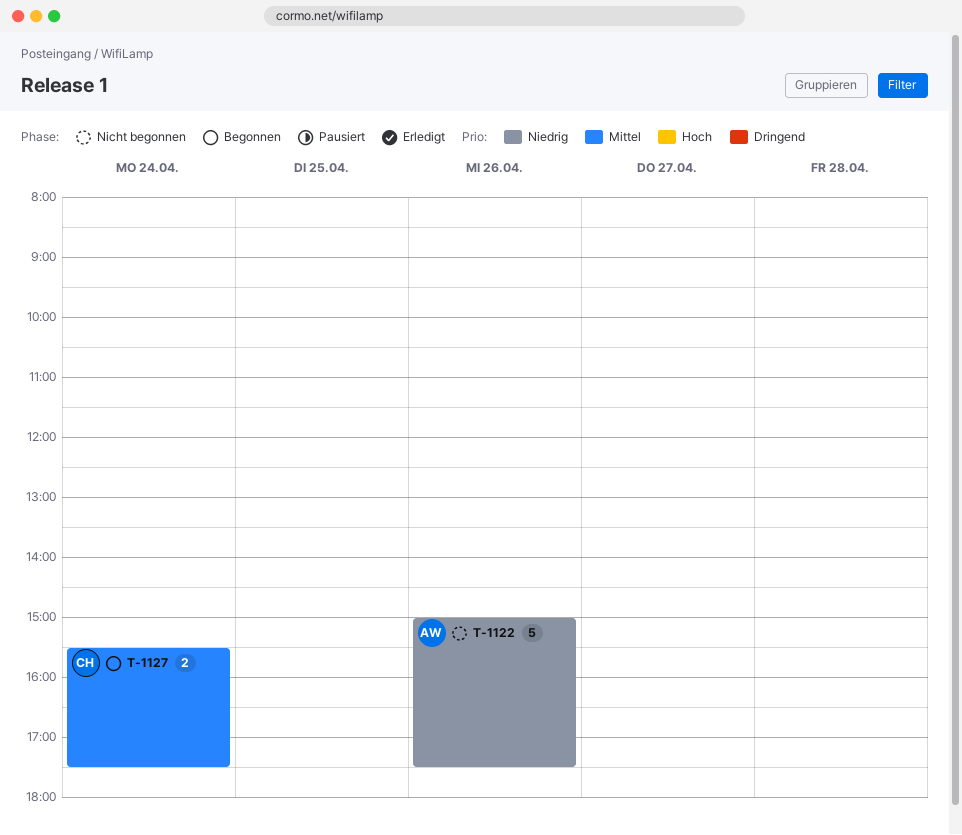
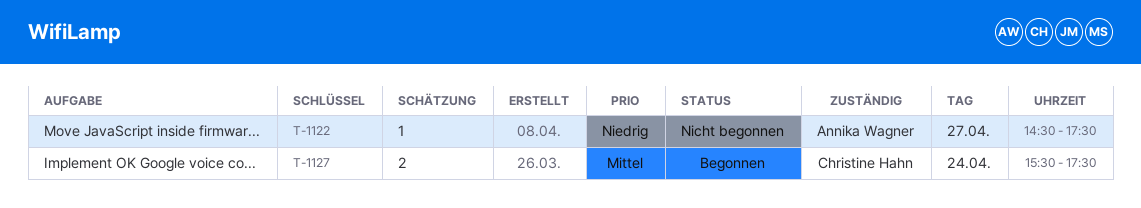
T-1122, estimate: 5 -> 1
T-1122, day: Apr 26 -> Apr 27
T-1122, begins: 15:00 -> 14:30

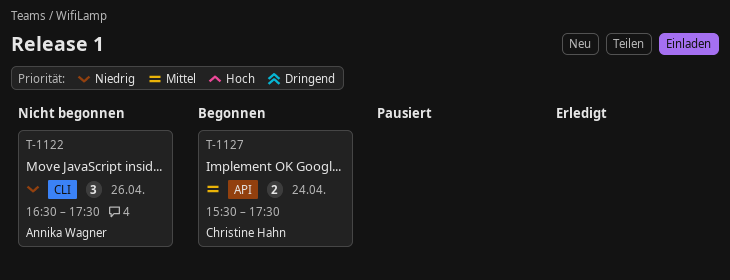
T-1122, estimate: 1 -> 3
T-1122, day: Apr 27 -> Apr 26
T-1122, begins: 14:30 -> 16:30

